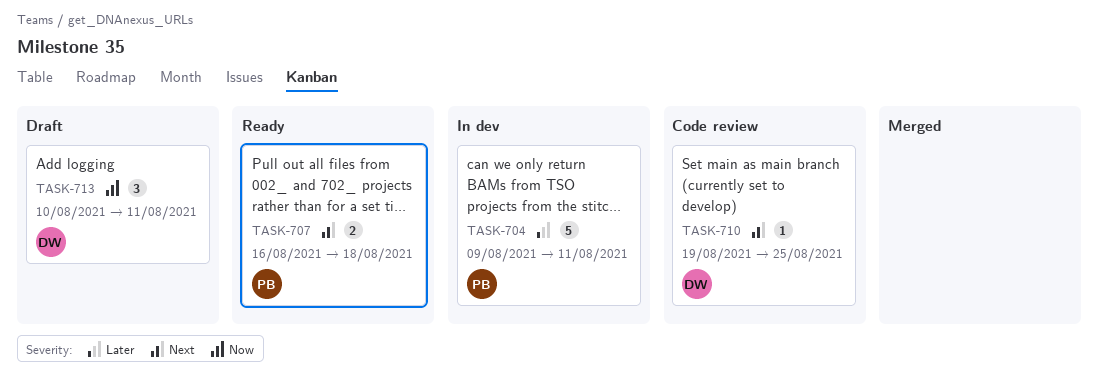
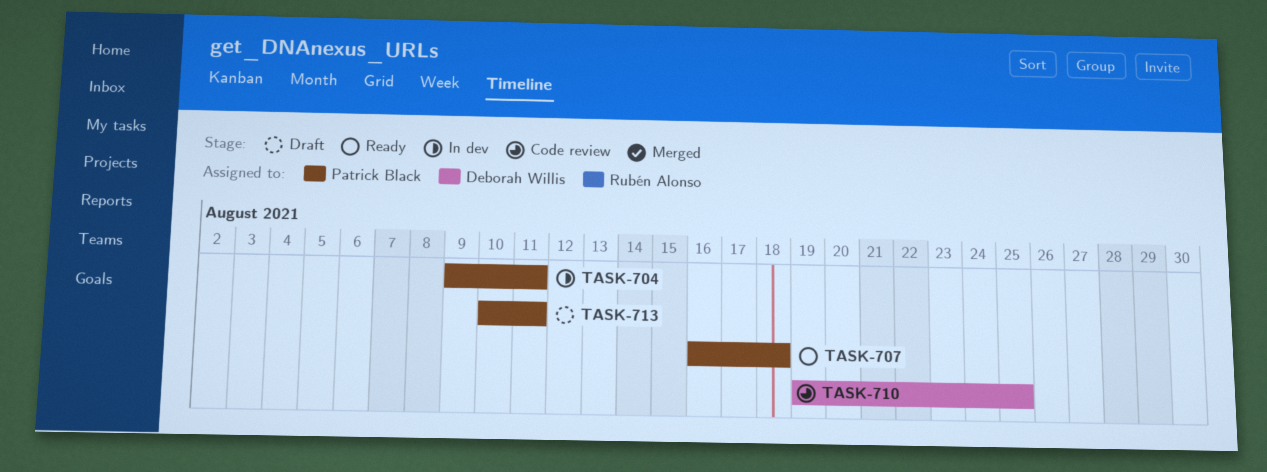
TASK-713, owner: Deborah Willis -> Patrick Black

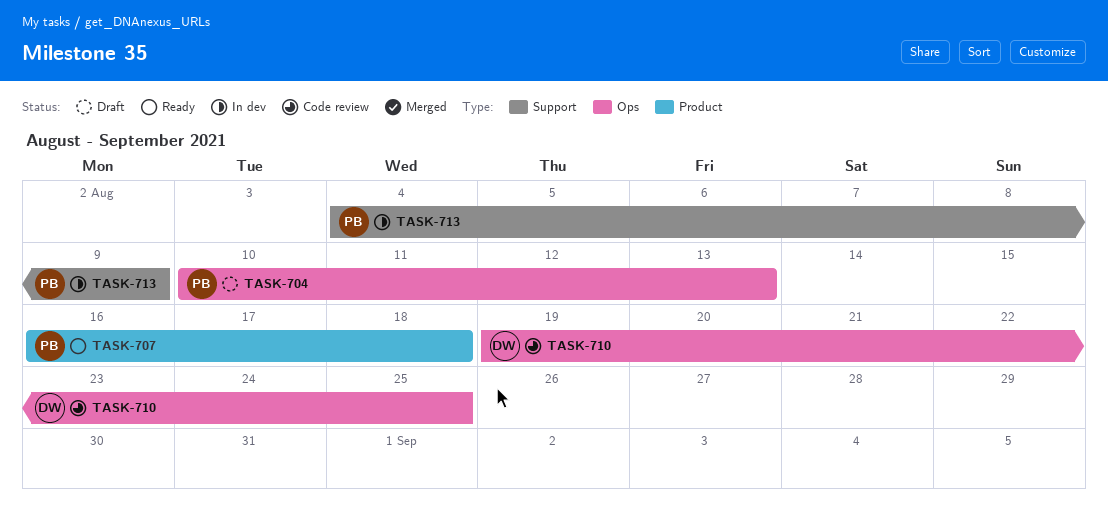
TASK-704, status: In dev -> Draft
TASK-704, start: Aug 9 -> Aug 10
TASK-704, due: Aug 11 -> Aug 13
TASK-713, status: Draft -> In dev
TASK-713, start: Aug 10 -> Aug 4
TASK-713, due: Aug 11 -> Aug 9

